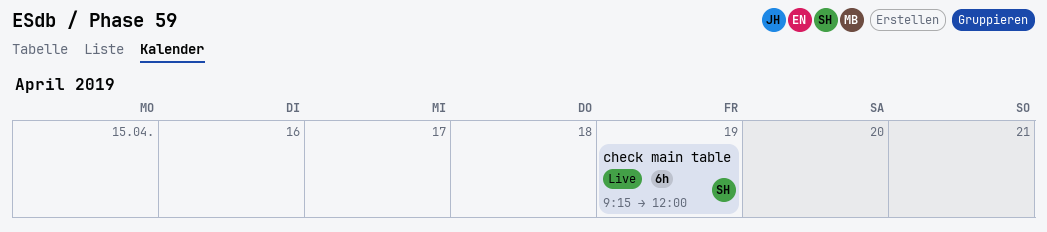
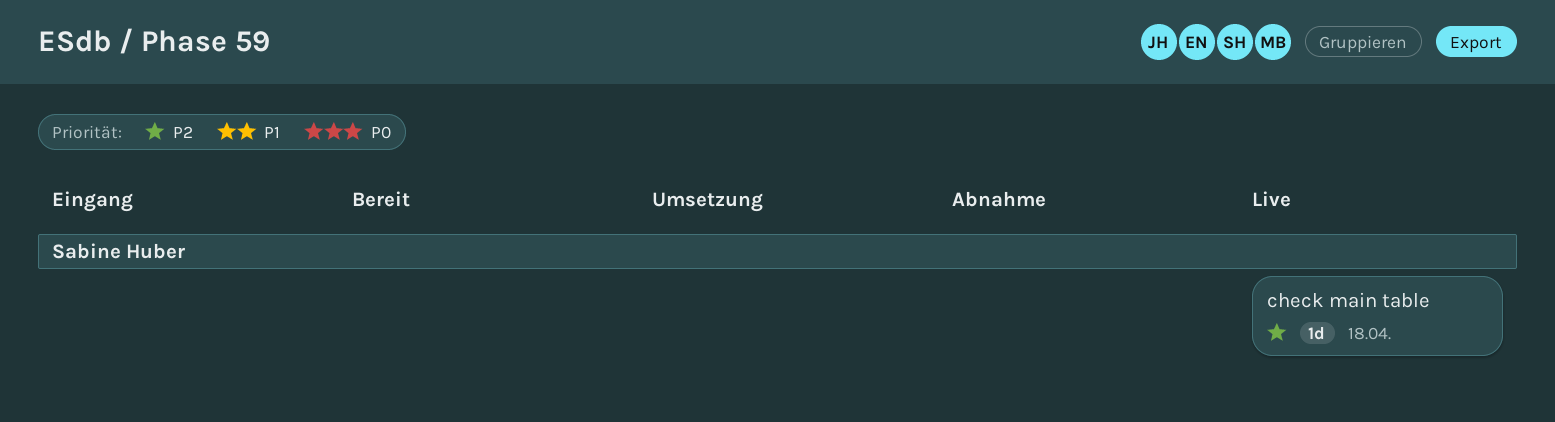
check main table, estimate: 6h -> 1d
check main table, day: Apr 19 -> Apr 18

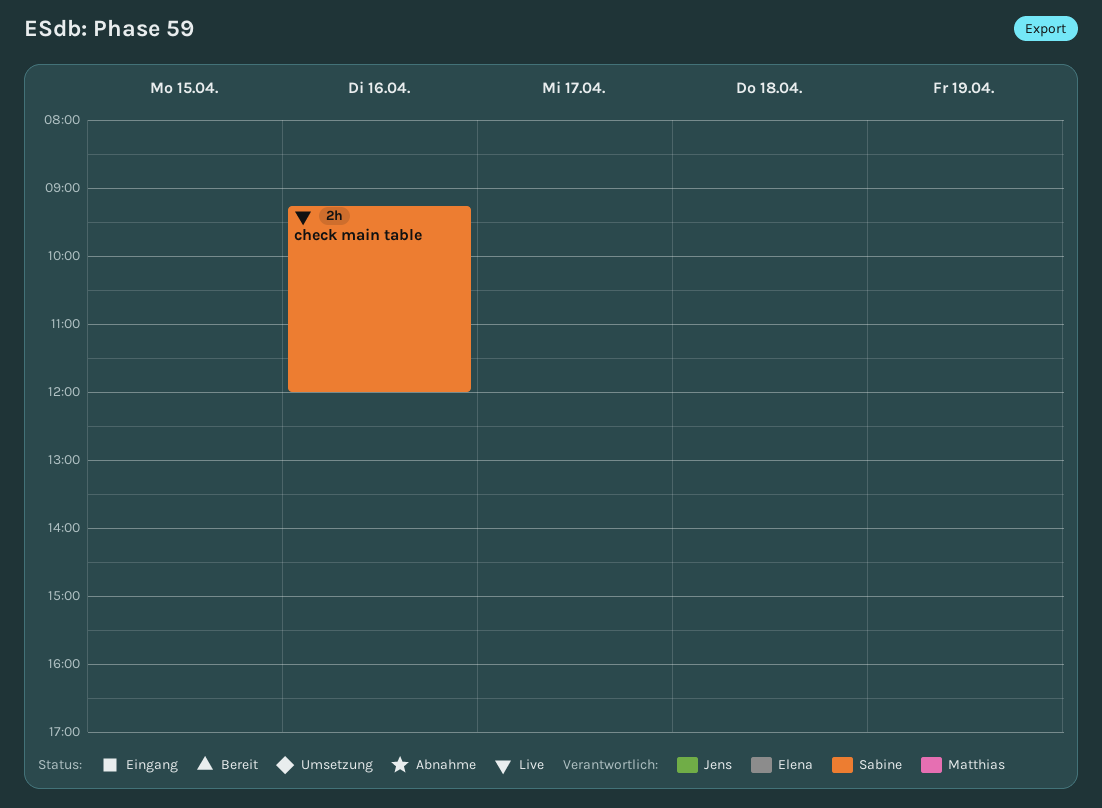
check main table, estimate: 1d -> 2h
check main table, day: Apr 18 -> Apr 16

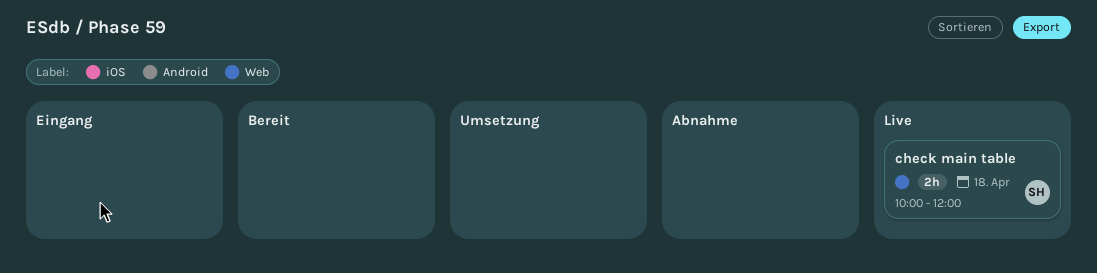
check main table, day: Apr 16 -> Apr 18
check main table, begins: 09:15 -> 10:00

